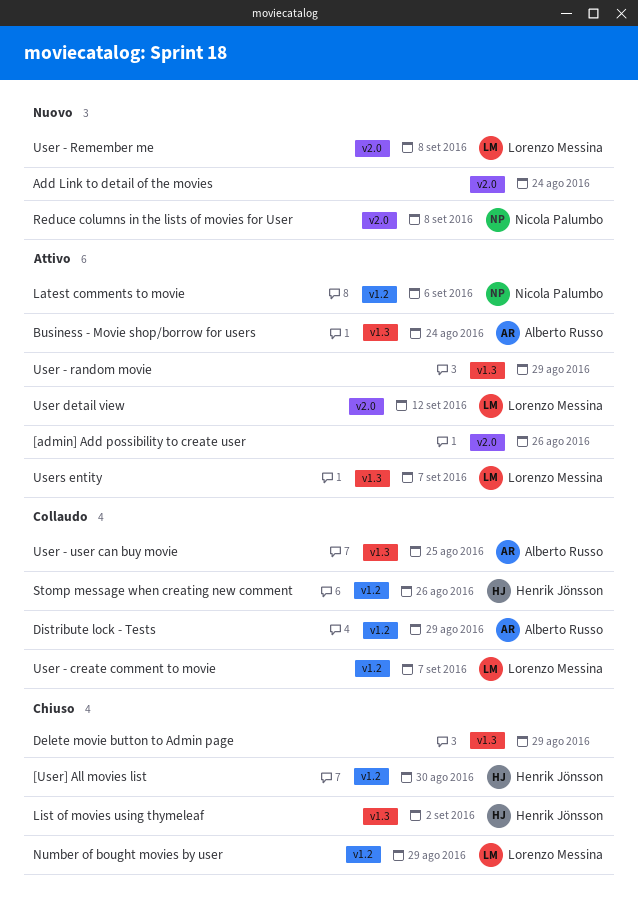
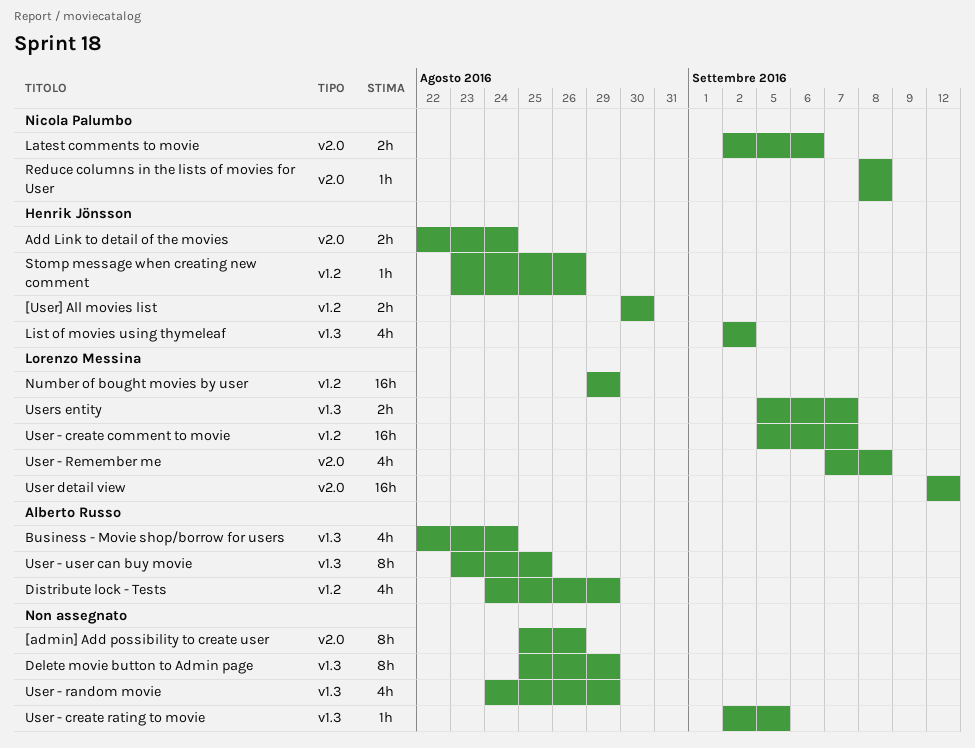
Add Link to detail of the movies, owner: none -> Henrik Jönsson
Latest comments to movie, label: v1.2 -> v2.0
User - create rating to movie: none -> present

